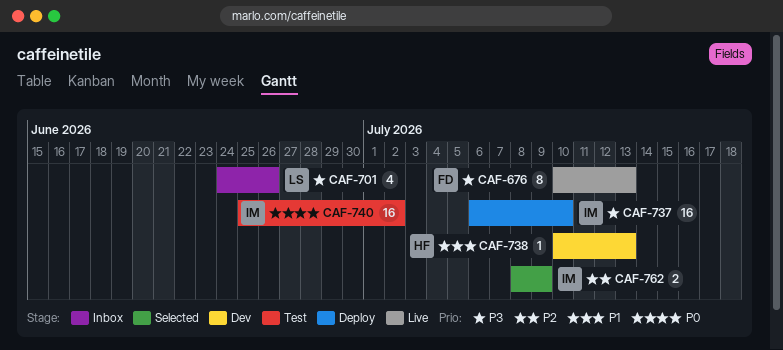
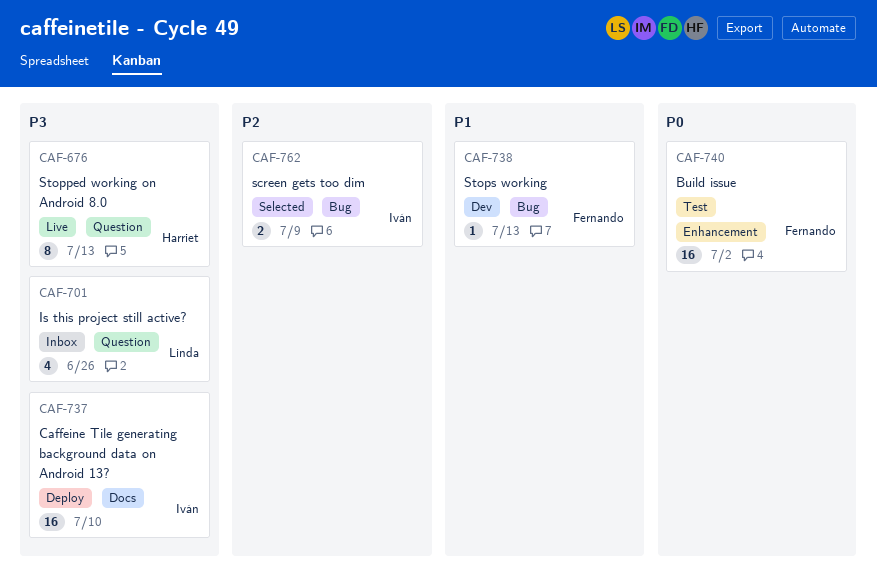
CAF-676, owner: Fernando -> Harriet
CAF-738, owner: Harriet -> Fernando
CAF-740, owner: Iván -> Fernando

